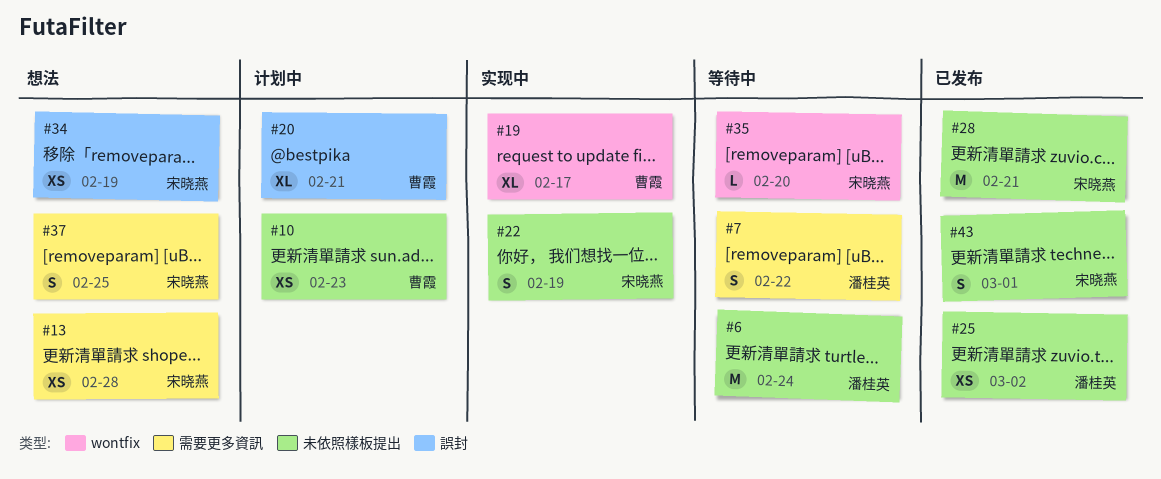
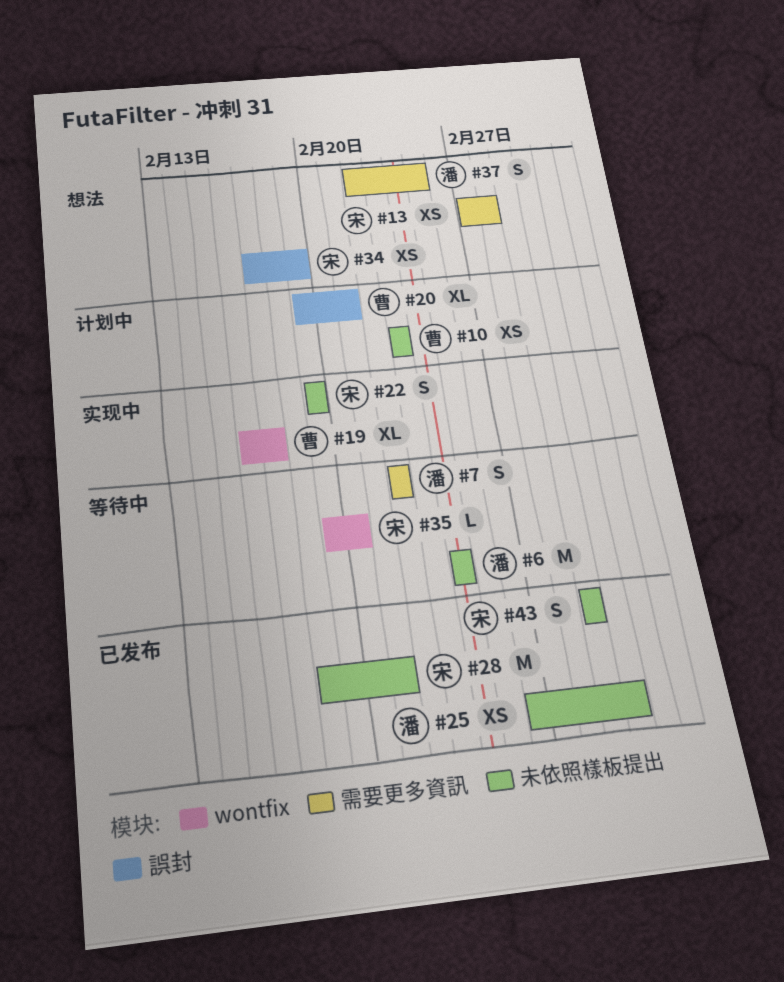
#37, owner: 宋晓燕 -> 潘桂英

